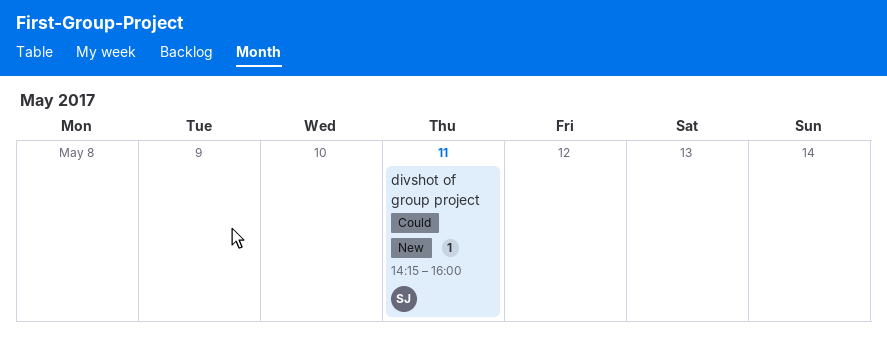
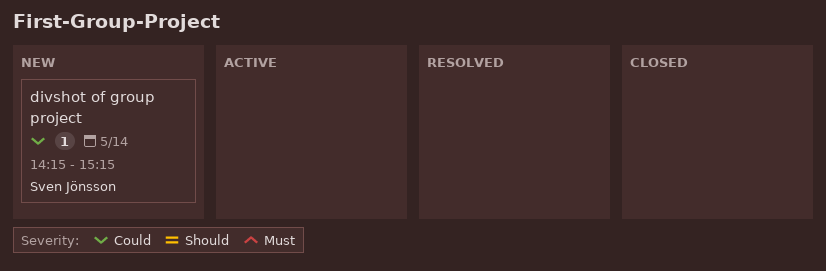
divshot of group project, day: May 11 -> May 14
divshot of group project, ends: 16:00 -> 15:15

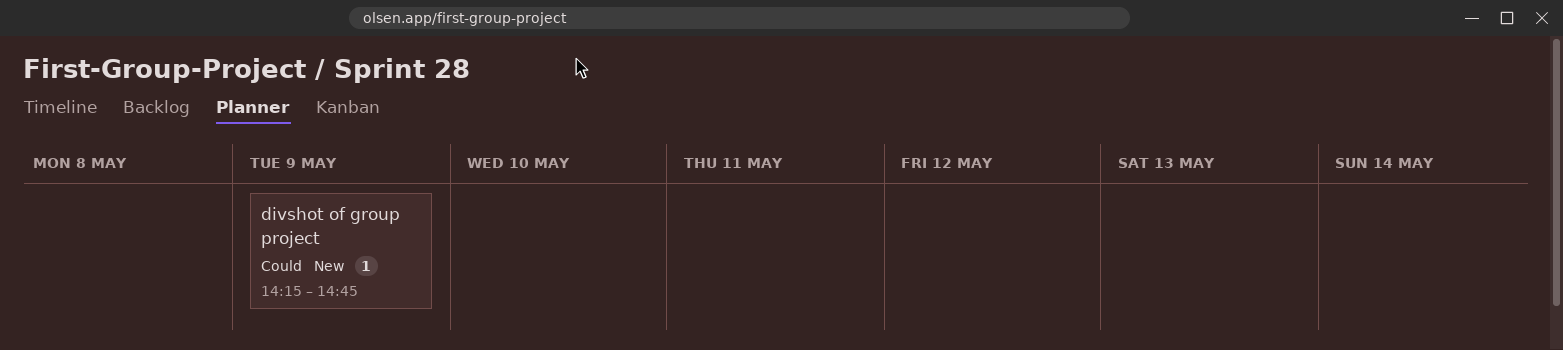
divshot of group project, day: May 14 -> May 9
divshot of group project, ends: 15:15 -> 14:45

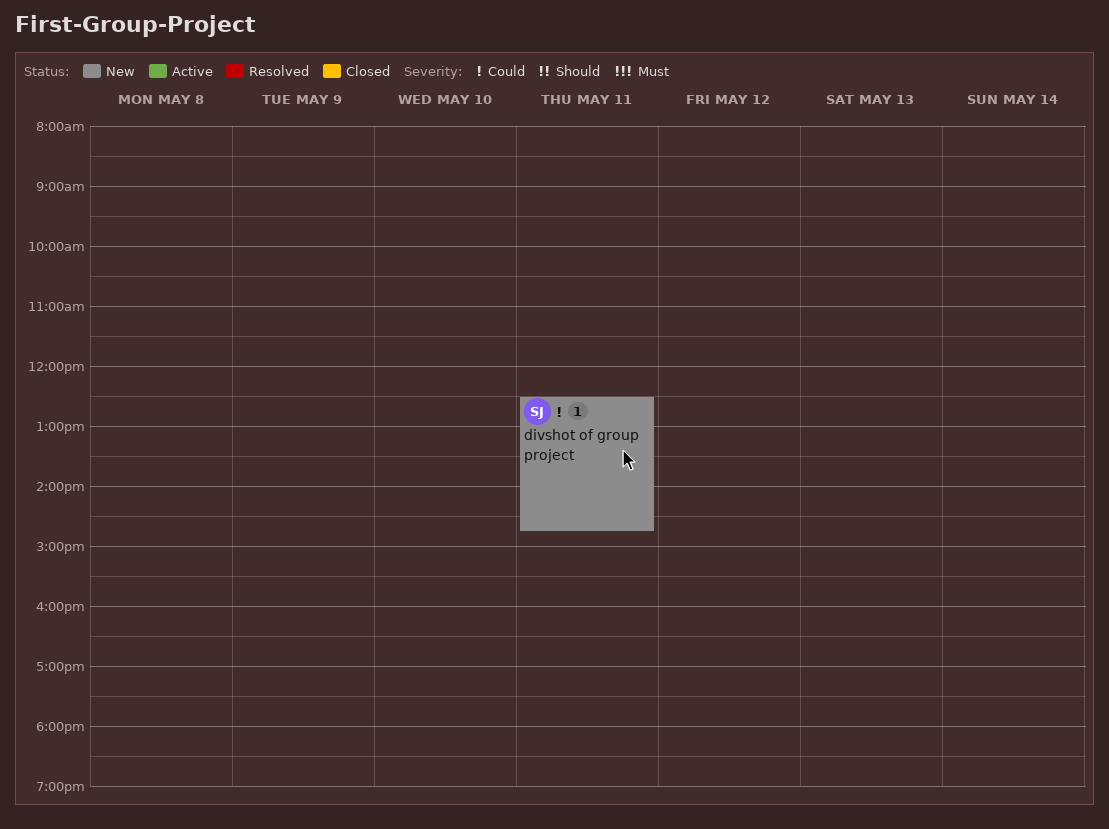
divshot of group project, day: May 9 -> May 11
divshot of group project, begins: 14:15 -> 12:30

